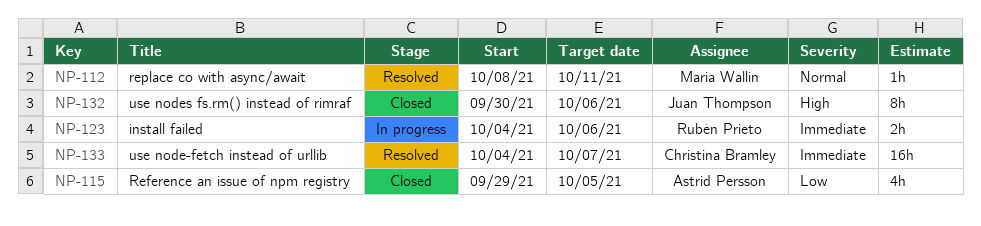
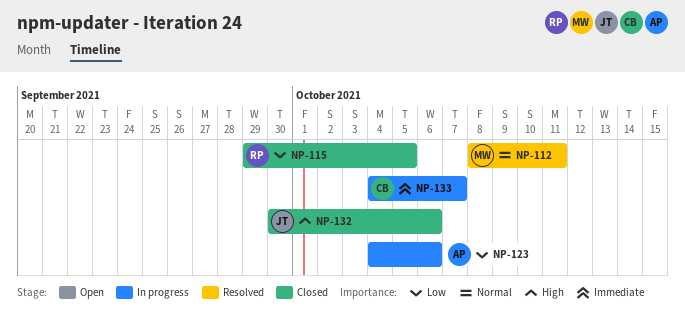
NP-115, owner: Astrid Persson -> Rubén Prieto
NP-123, owner: Rubén Prieto -> Astrid Persson
NP-123, priority: Immediate -> Low
NP-133, status: Resolved -> In progress

